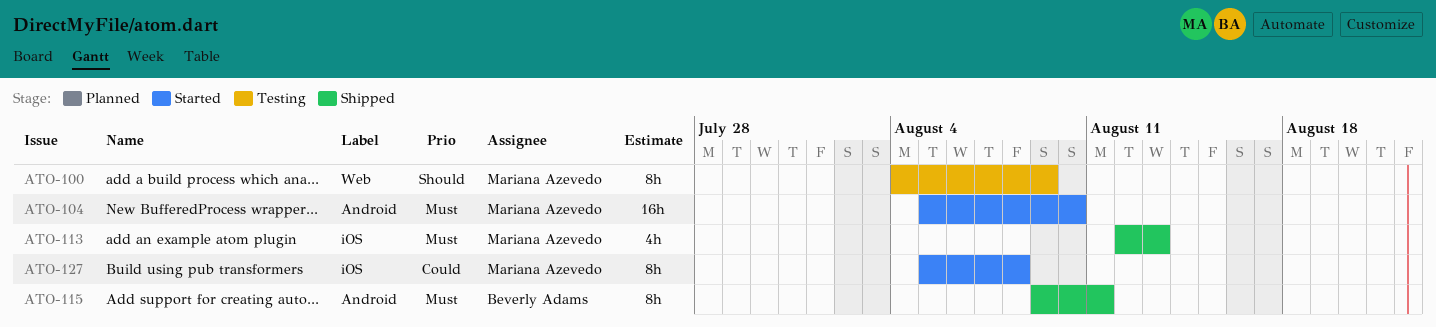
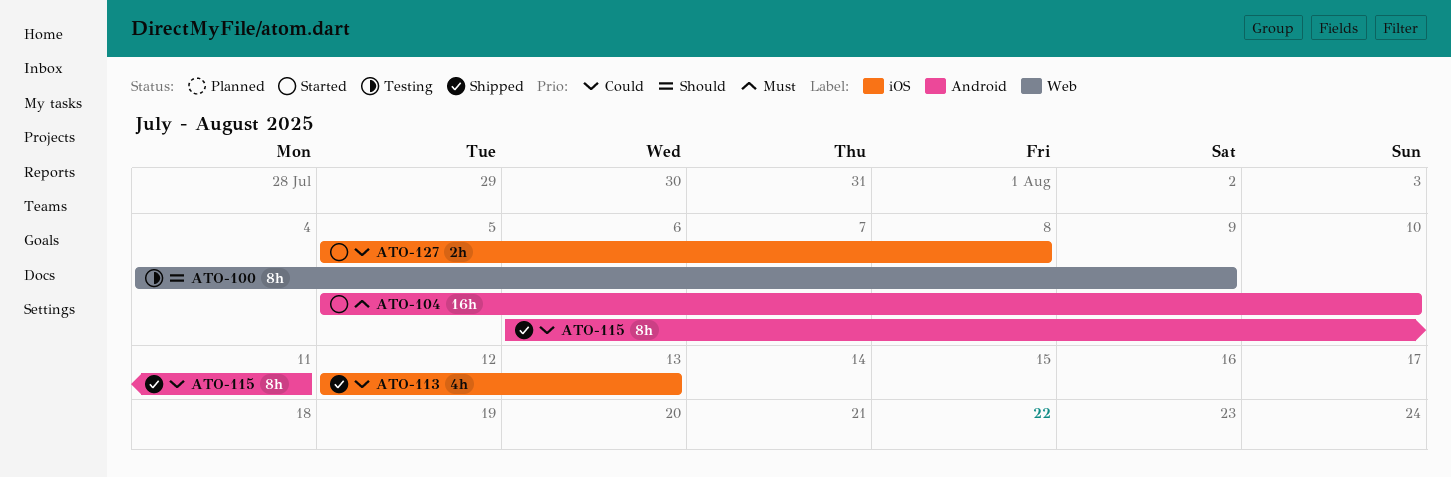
ATO-113, priority: Must -> Could
ATO-115, priority: Must -> Could
ATO-115, start: Aug 9 -> Aug 6
ATO-127, estimate: 8h -> 2h

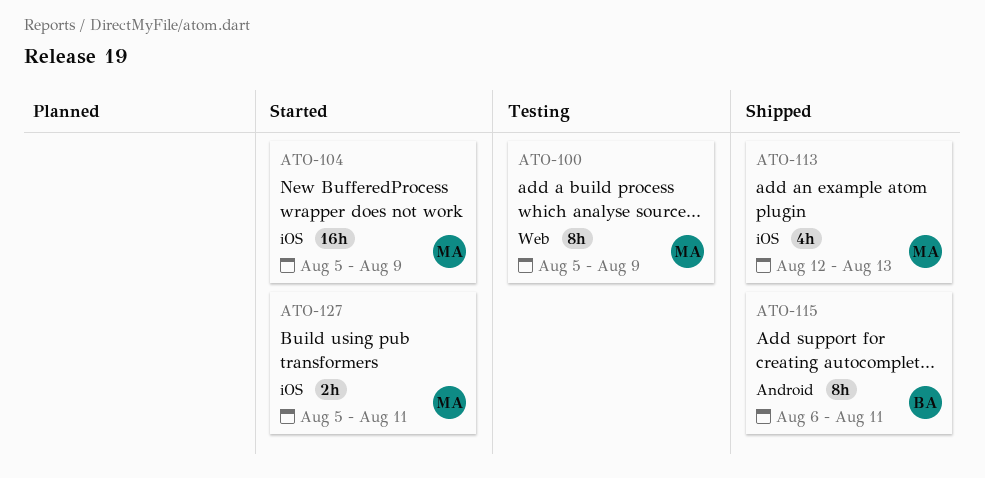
ATO-100, start: Aug 4 -> Aug 5
ATO-104, label: Android -> iOS
ATO-104, due: Aug 10 -> Aug 9
ATO-127, due: Aug 8 -> Aug 11

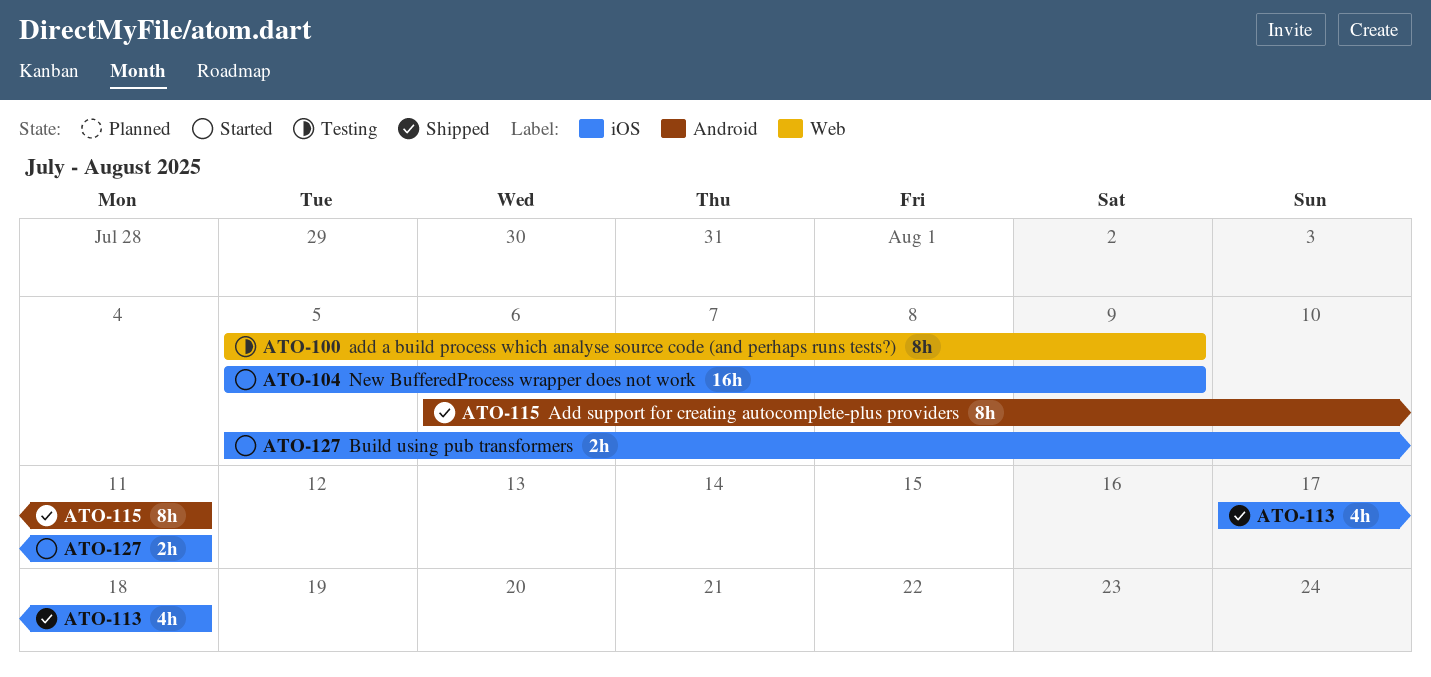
ATO-113, start: Aug 12 -> Aug 17
ATO-113, due: Aug 13 -> Aug 18

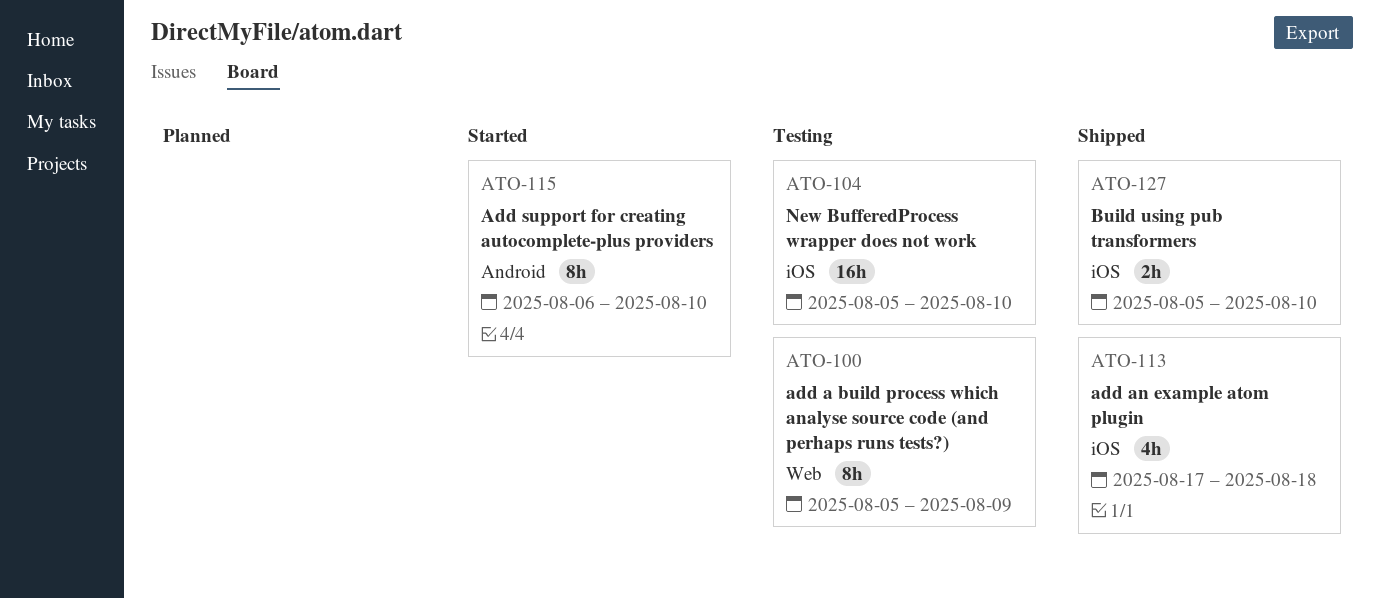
ATO-104, status: Started -> Testing
ATO-104, due: Aug 9 -> Aug 10
ATO-115, status: Shipped -> Started
ATO-115, due: Aug 11 -> Aug 10
ATO-127, status: Started -> Shipped
ATO-127, due: Aug 11 -> Aug 10

